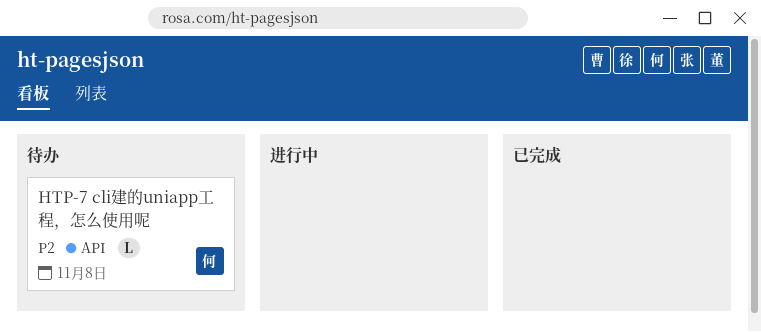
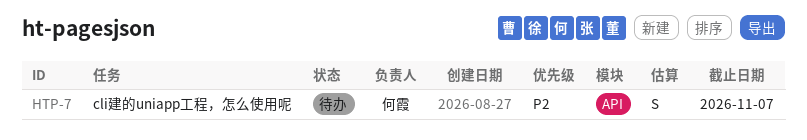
HTP-7, estimate: L -> S
HTP-7, due: Nov 8 -> Nov 7

